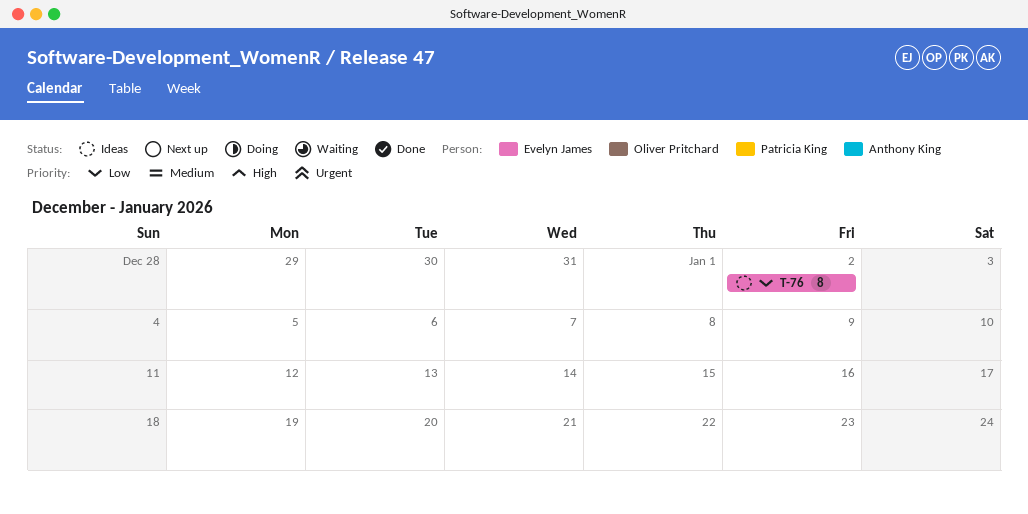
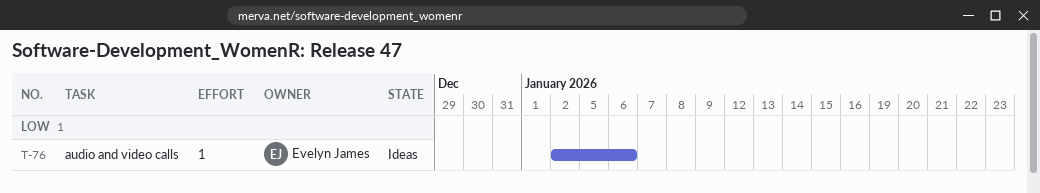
T-76, estimate: 8 -> 1
T-76, due: Jan 2 -> Jan 6

